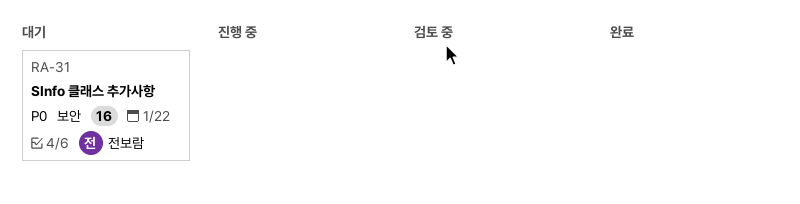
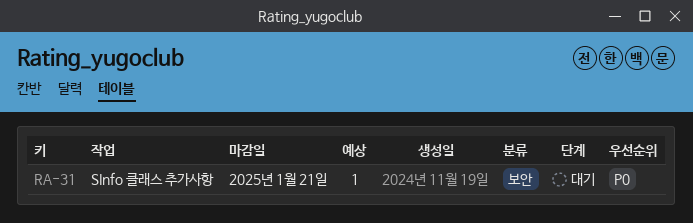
RA-31, estimate: 16 -> 1
RA-31, due: Jan 22 -> Jan 21

